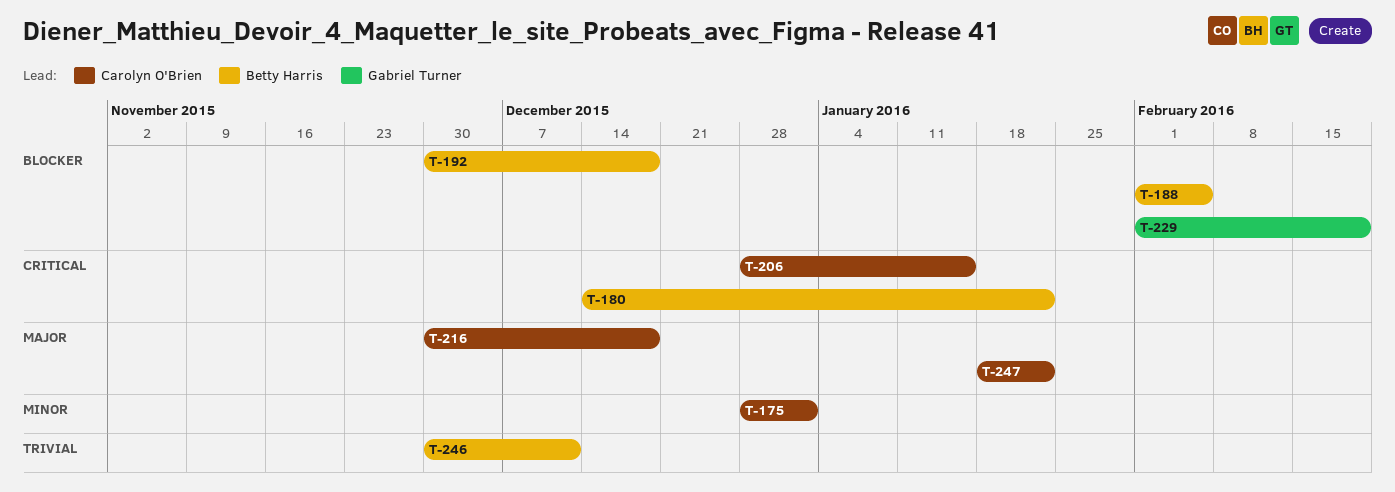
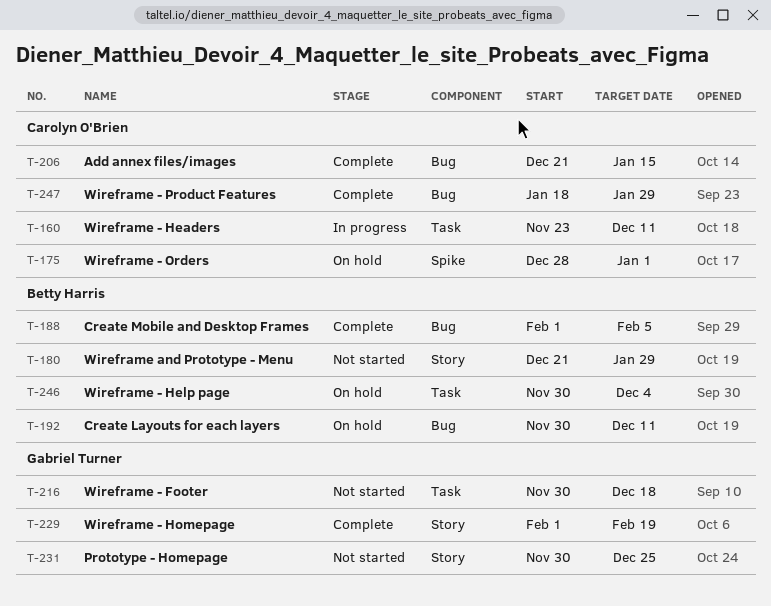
T-160: none -> present
T-180, start: Dec 14 -> Dec 21
T-180, due: Jan 22 -> Jan 29
T-192, due: Dec 18 -> Dec 11
T-206, start: Dec 28 -> Dec 21
T-216, owner: Carolyn O'Brien -> Gabriel Turner
T-231: none -> present
T-246, due: Dec 11 -> Dec 4
T-247, due: Jan 22 -> Jan 29

